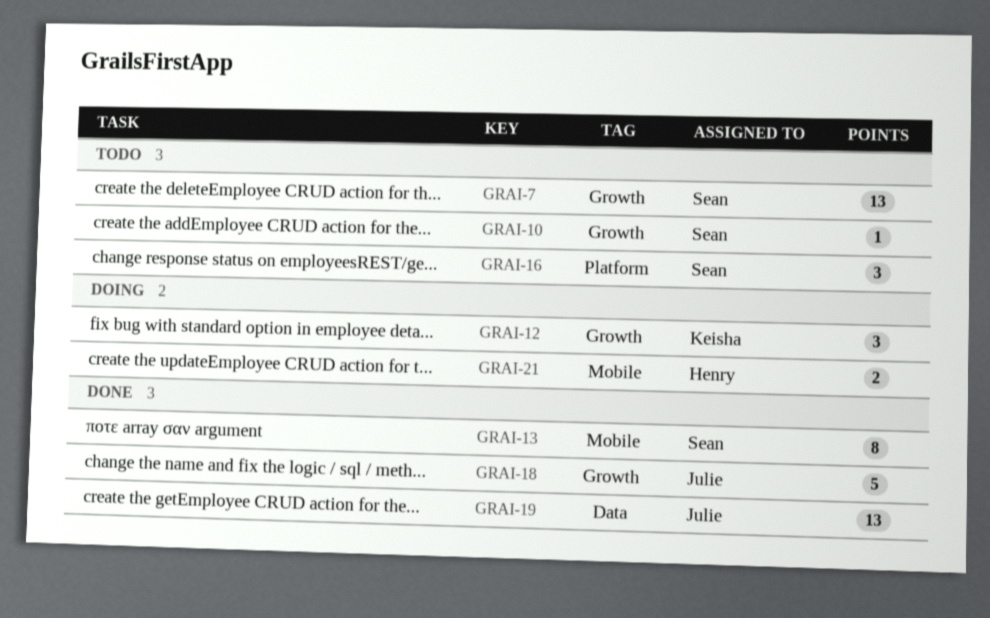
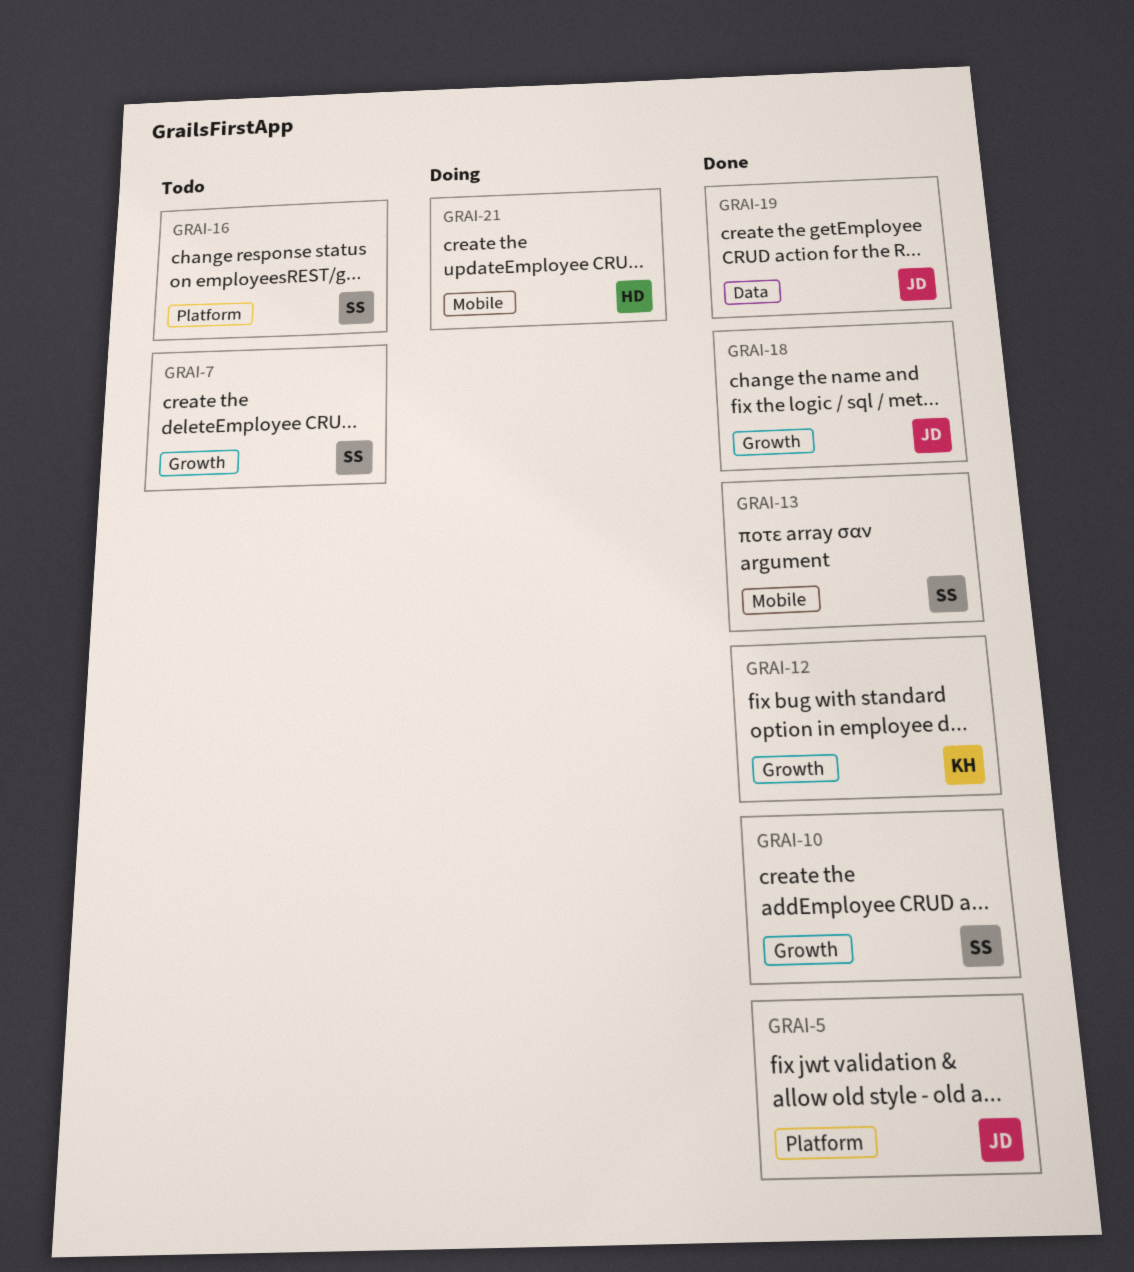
GRAI-5: none -> present
GRAI-10, status: Todo -> Done
GRAI-12, status: Doing -> Done

